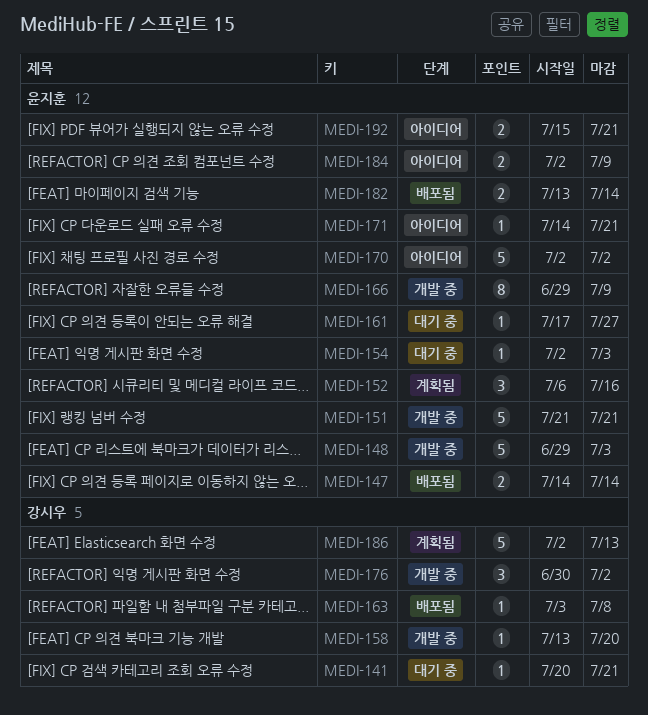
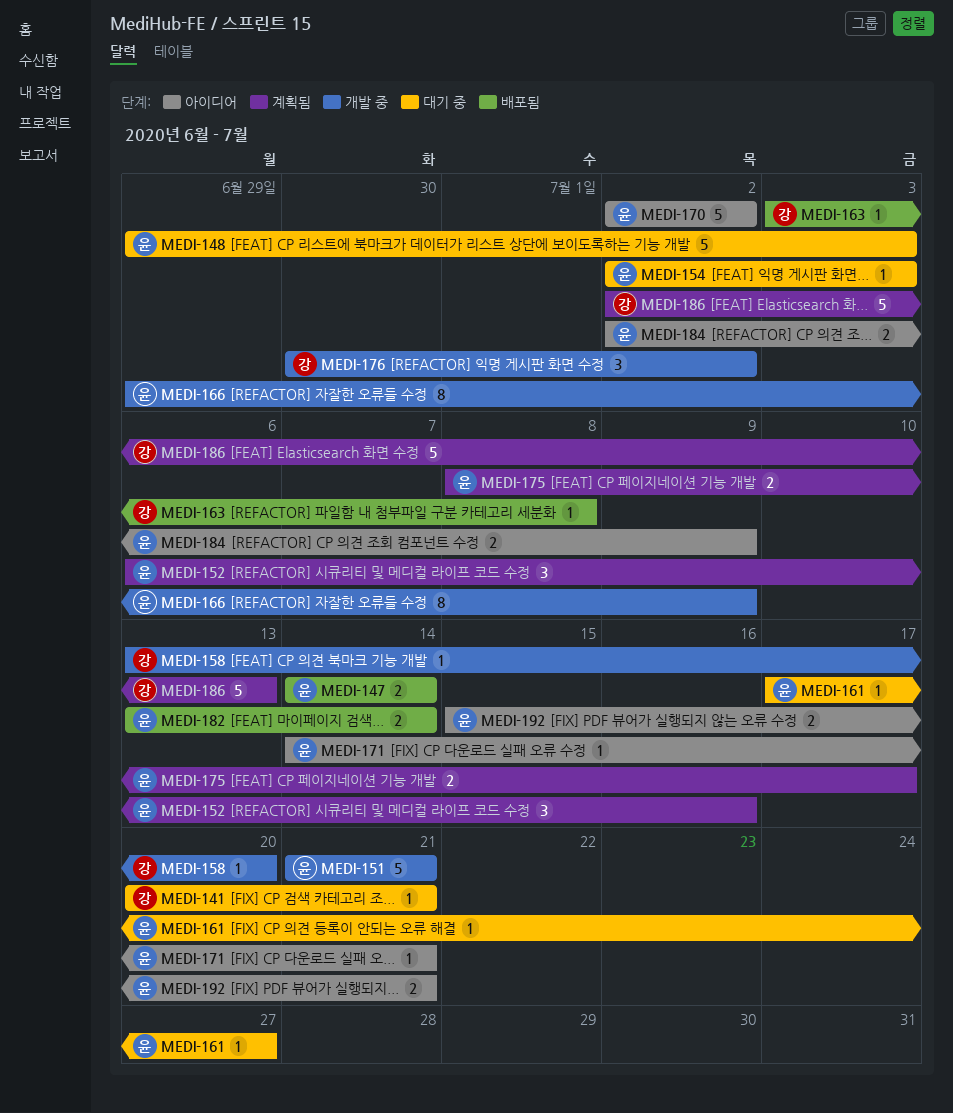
MEDI-148, status: 개발 중 -> 대기 중
MEDI-175: none -> present

